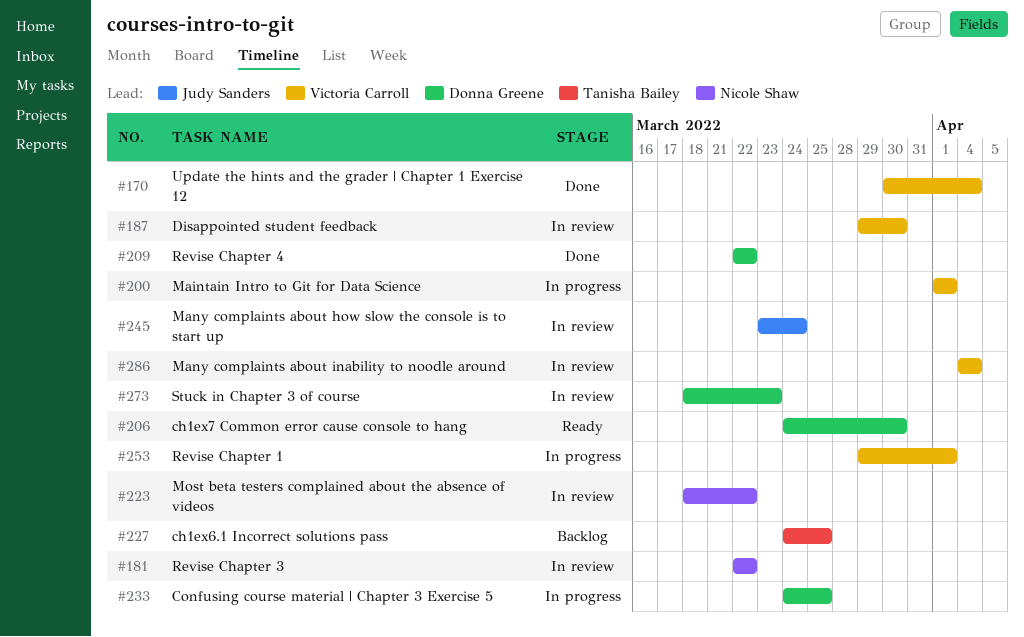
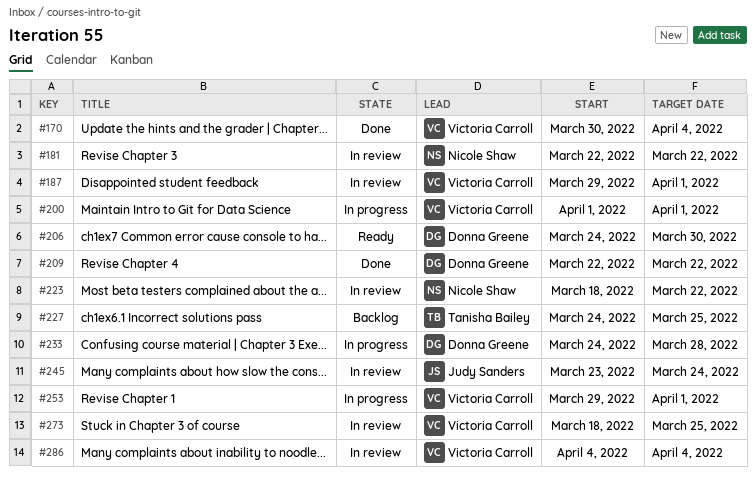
#187, due: Mar 30 -> Apr 1
#233, due: Mar 25 -> Mar 28
#273, owner: Donna Greene -> Victoria Carroll
#273, due: Mar 23 -> Mar 25

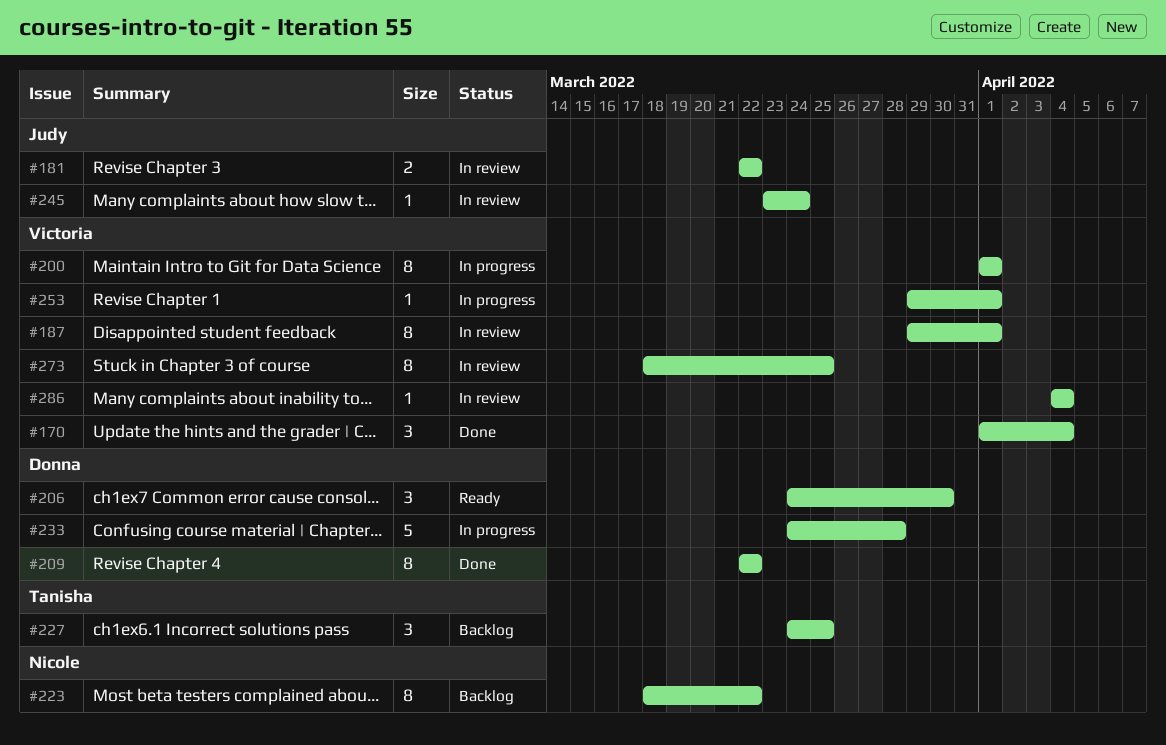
#170, start: Mar 30 -> Apr 1
#181, owner: Nicole Shaw -> Judy Sanders
#223, status: In review -> Backlog

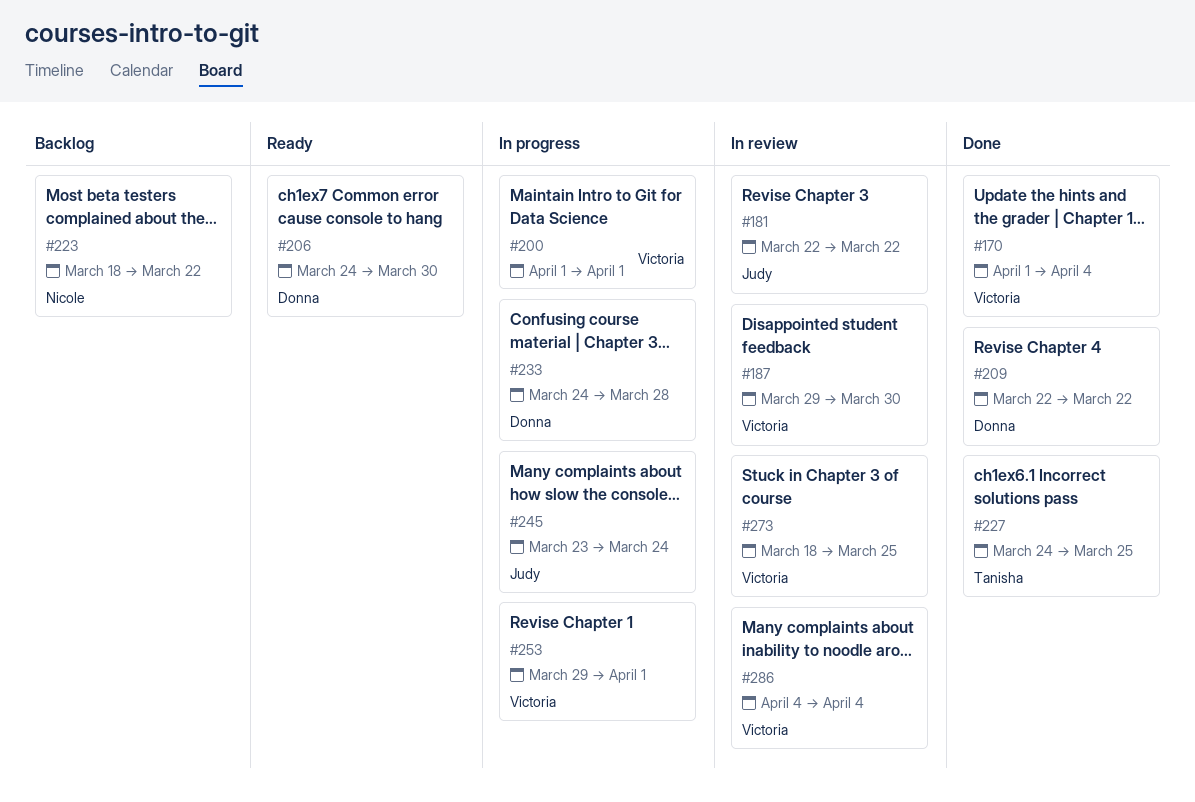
#187, due: Apr 1 -> Mar 30
#227, status: Backlog -> Done
#245, status: In review -> In progress

